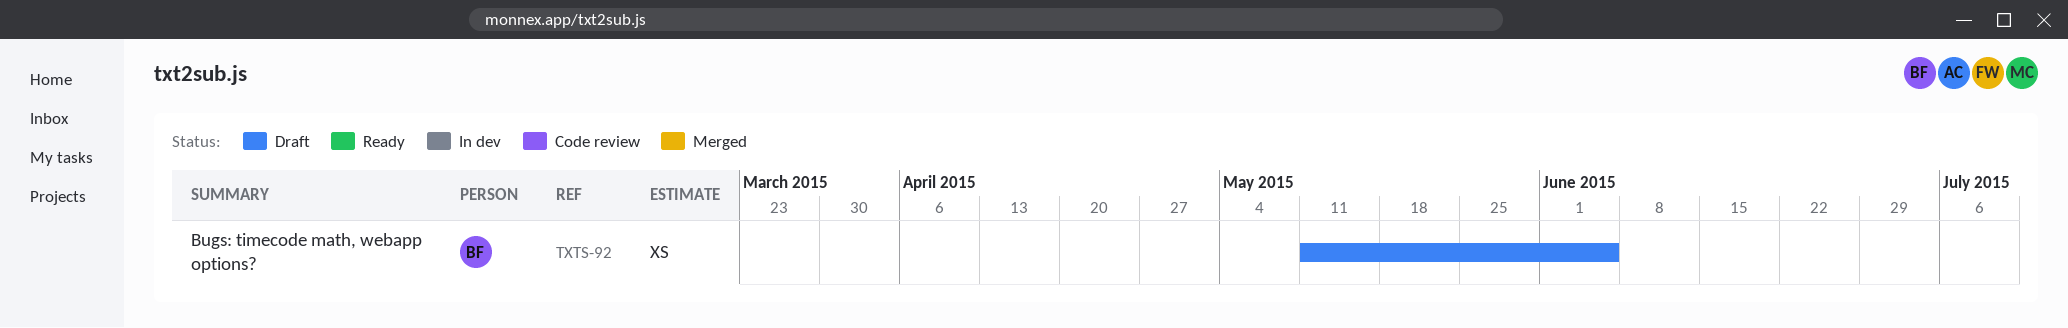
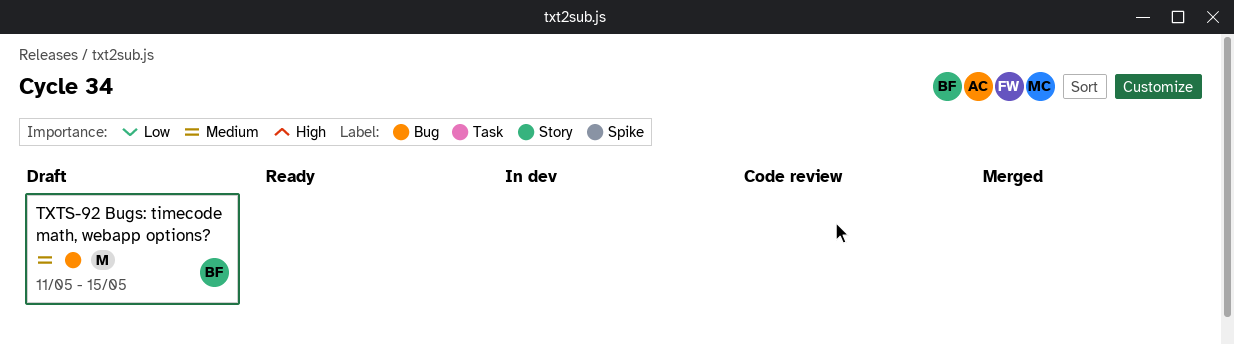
TXTS-92, estimate: XS -> M
TXTS-92, due: Jun 5 -> May 15

